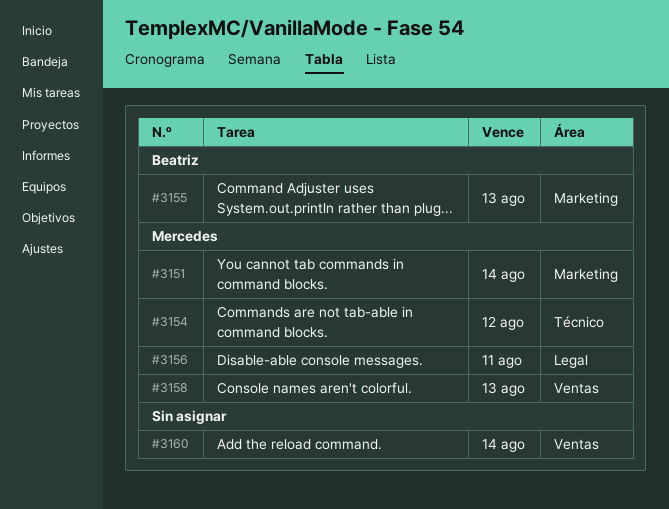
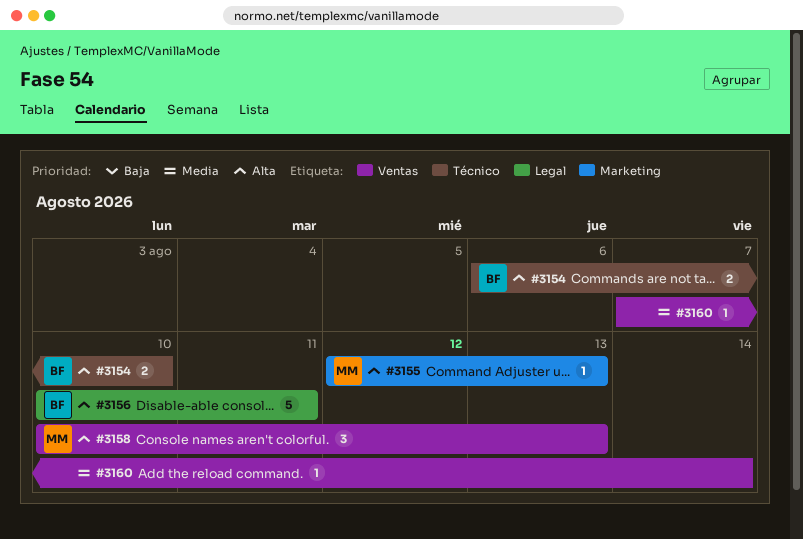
#3151: present -> none
#3154, owner: Mercedes -> Beatriz
#3154, due: Aug 12 -> Aug 10
#3155, owner: Beatriz -> Mercedes
#3156, owner: Mercedes -> Beatriz

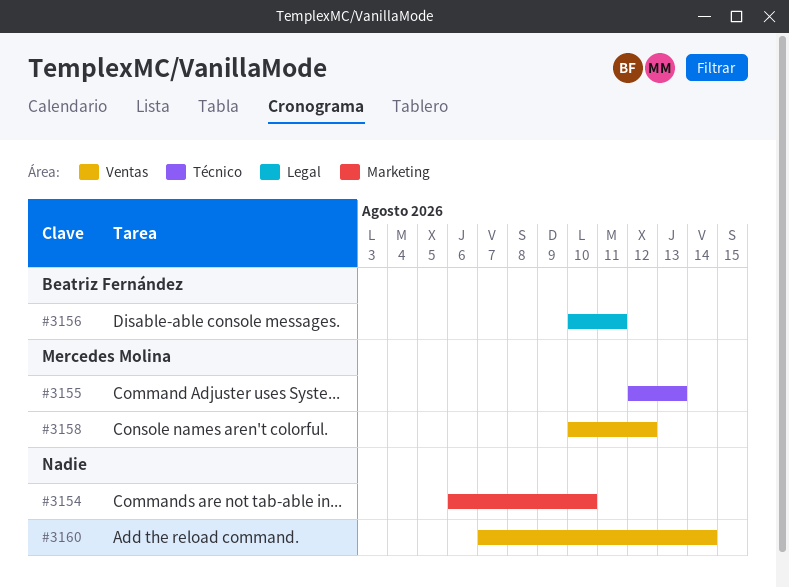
#3154, owner: Beatriz Fernández -> none
#3154, label: Técnico -> Marketing
#3155, label: Marketing -> Técnico
#3158, due: Aug 13 -> Aug 12

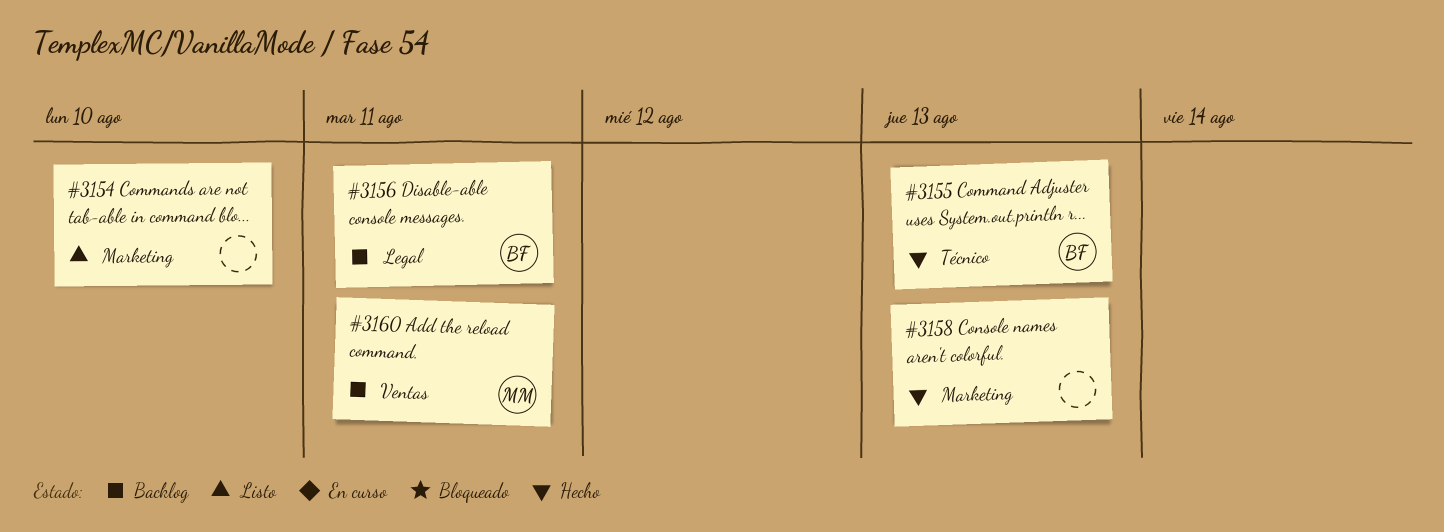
#3155, owner: Mercedes Molina -> Beatriz Fernández
#3158, owner: Mercedes Molina -> none
#3158, label: Ventas -> Marketing
#3158, due: Aug 12 -> Aug 13
#3160, owner: none -> Mercedes Molina
#3160, due: Aug 14 -> Aug 11

